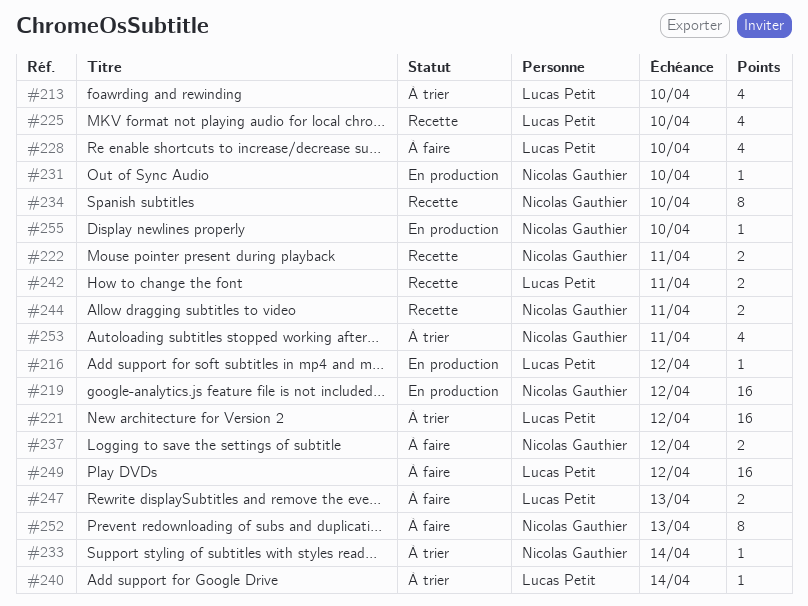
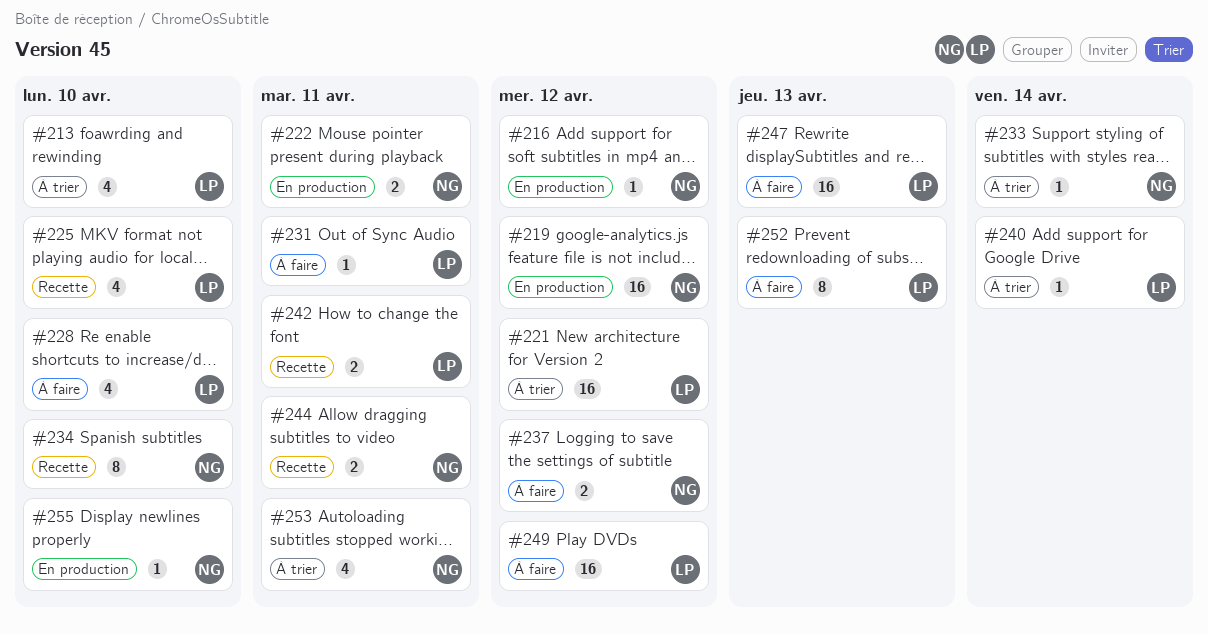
#216, owner: Lucas Petit -> Nicolas Gauthier
#222, status: Recette -> En production
#231, status: En production -> À faire
#231, owner: Nicolas Gauthier -> Lucas Petit
#231, due: Apr 10 -> Apr 11
#247, estimate: 2 -> 16
#252, owner: Nicolas Gauthier -> Lucas Petit

